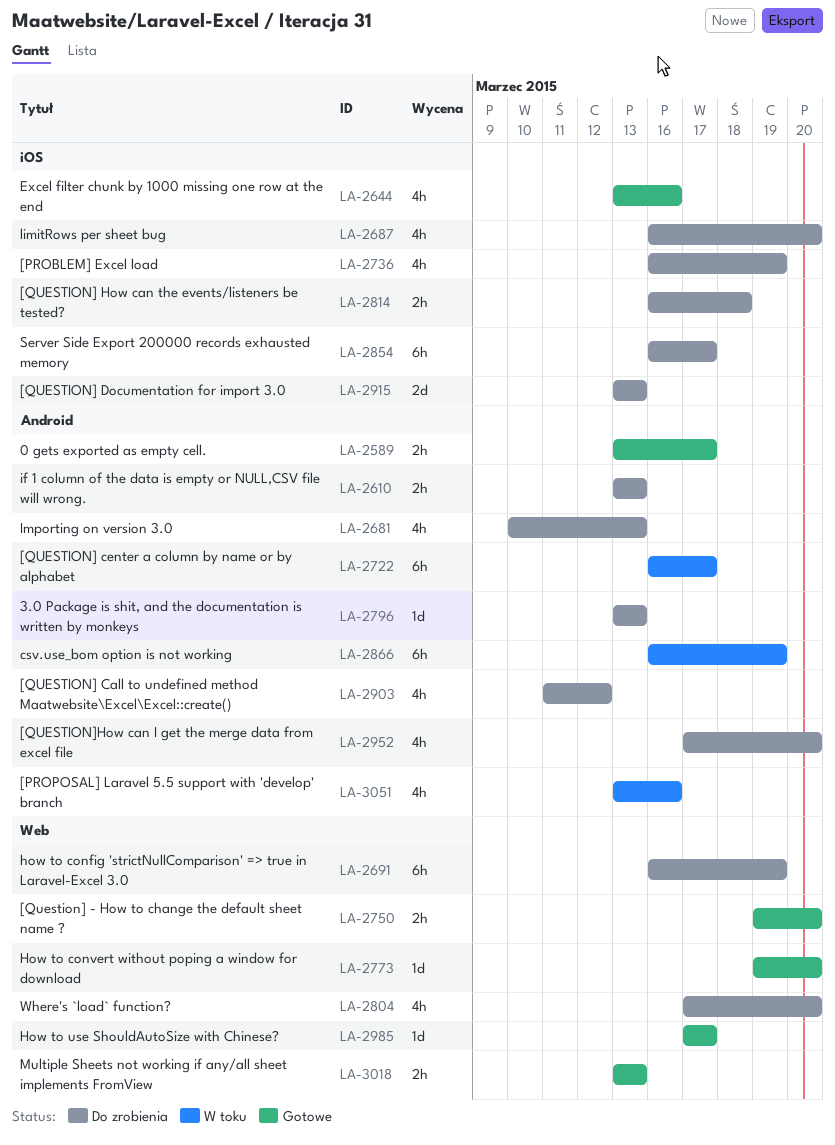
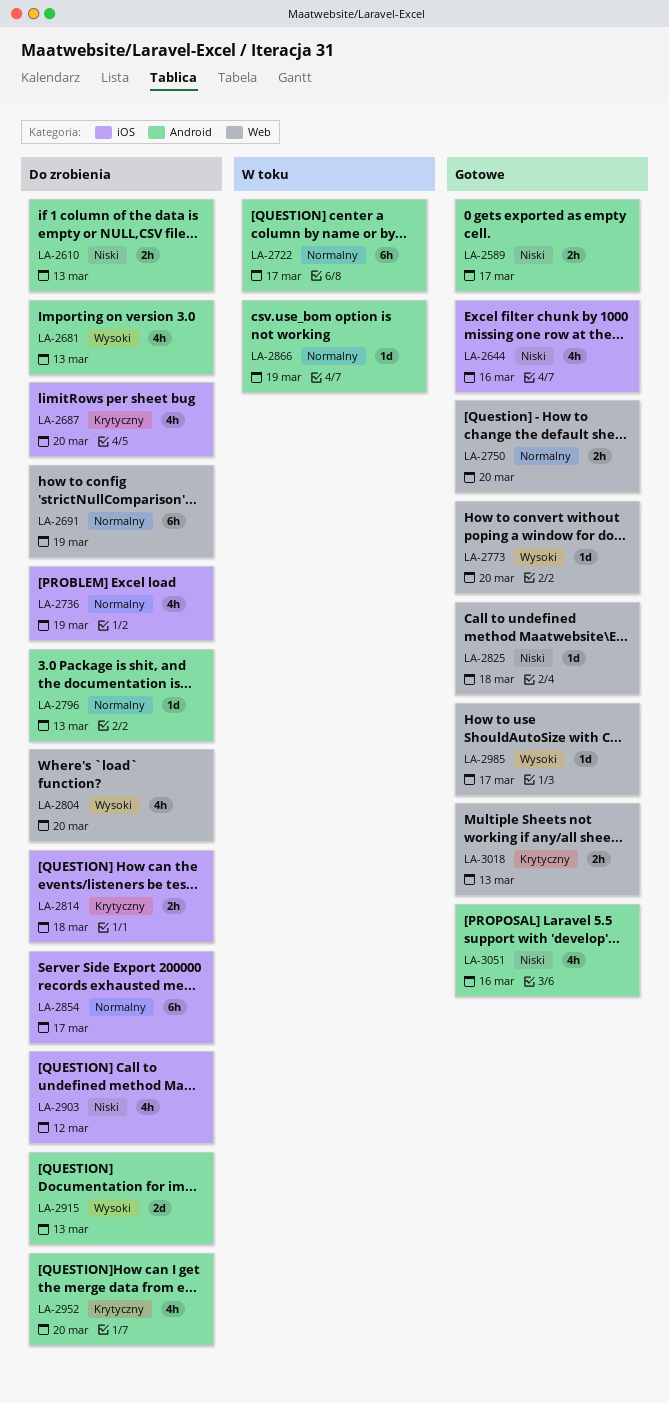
LA-2825: none -> present
LA-2866, estimate: 6h -> 1d
LA-2903, label: Android -> iOS
LA-2915, label: iOS -> Android
LA-3051, status: W toku -> Gotowe

